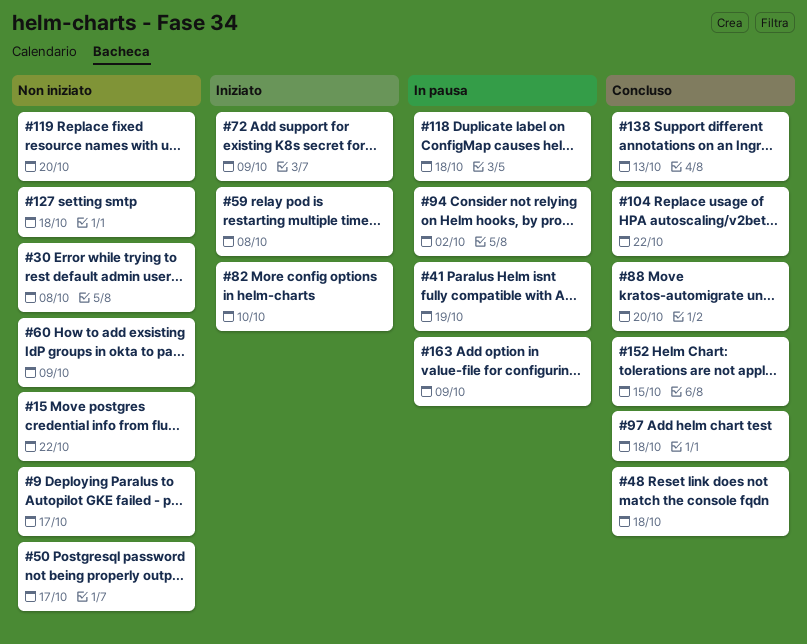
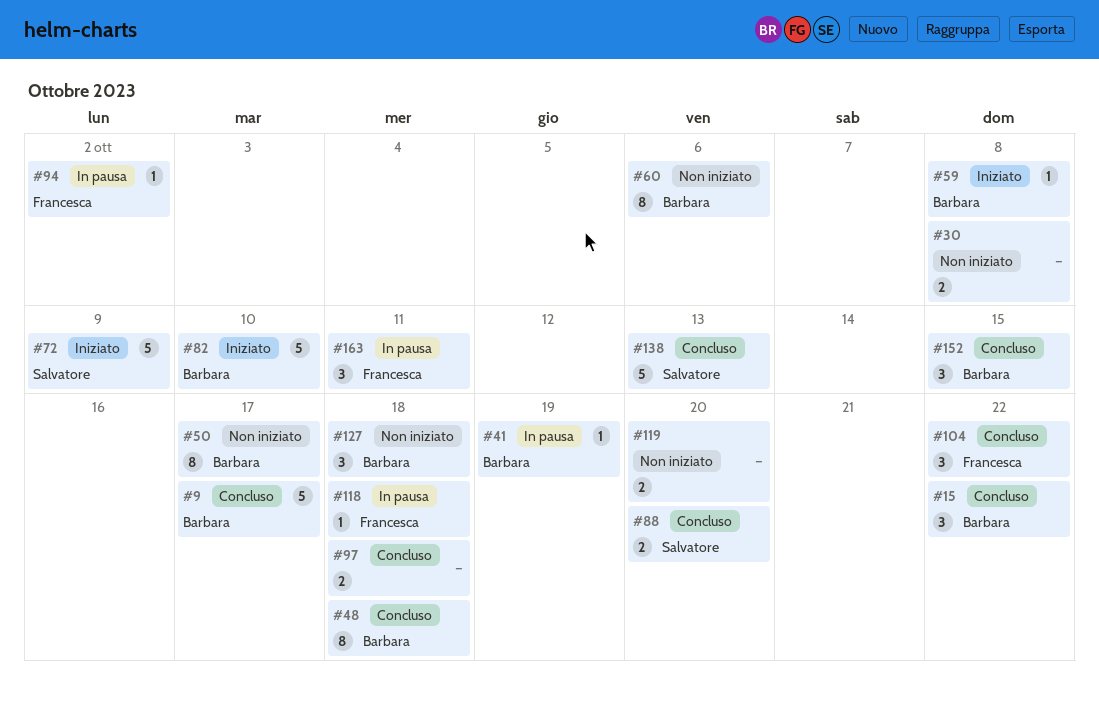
#9, status: Non iniziato -> Concluso
#15, status: Non iniziato -> Concluso
#60, due: Oct 9 -> Oct 6
#163, due: Oct 9 -> Oct 11

